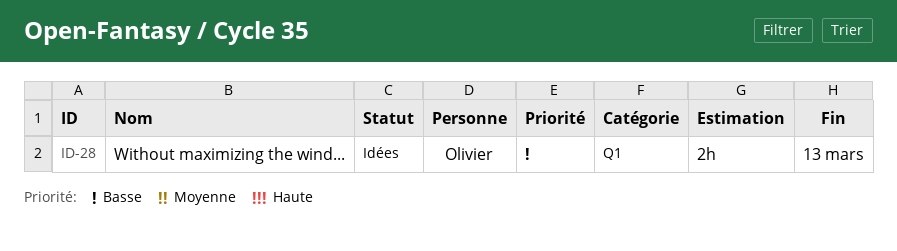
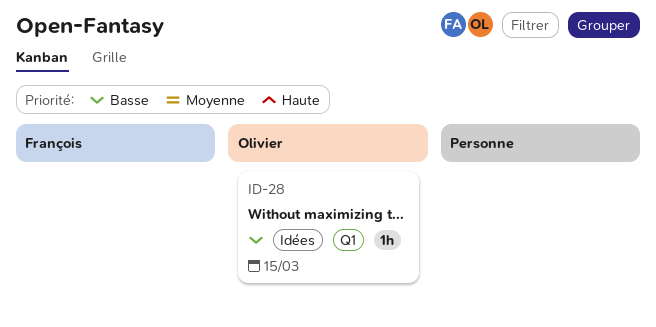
ID-28, estimate: 2h -> 1h
ID-28, due: Mar 13 -> Mar 15

